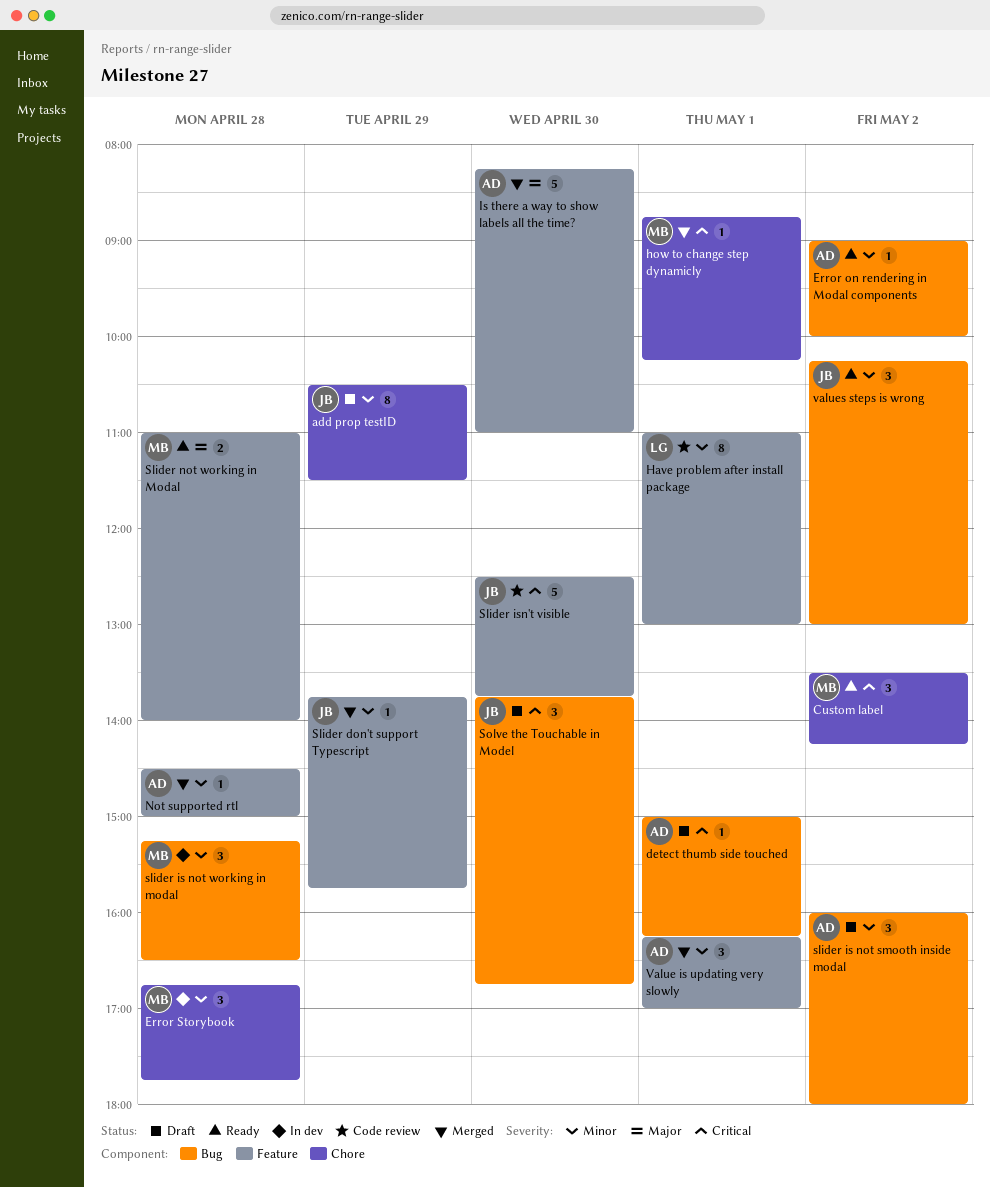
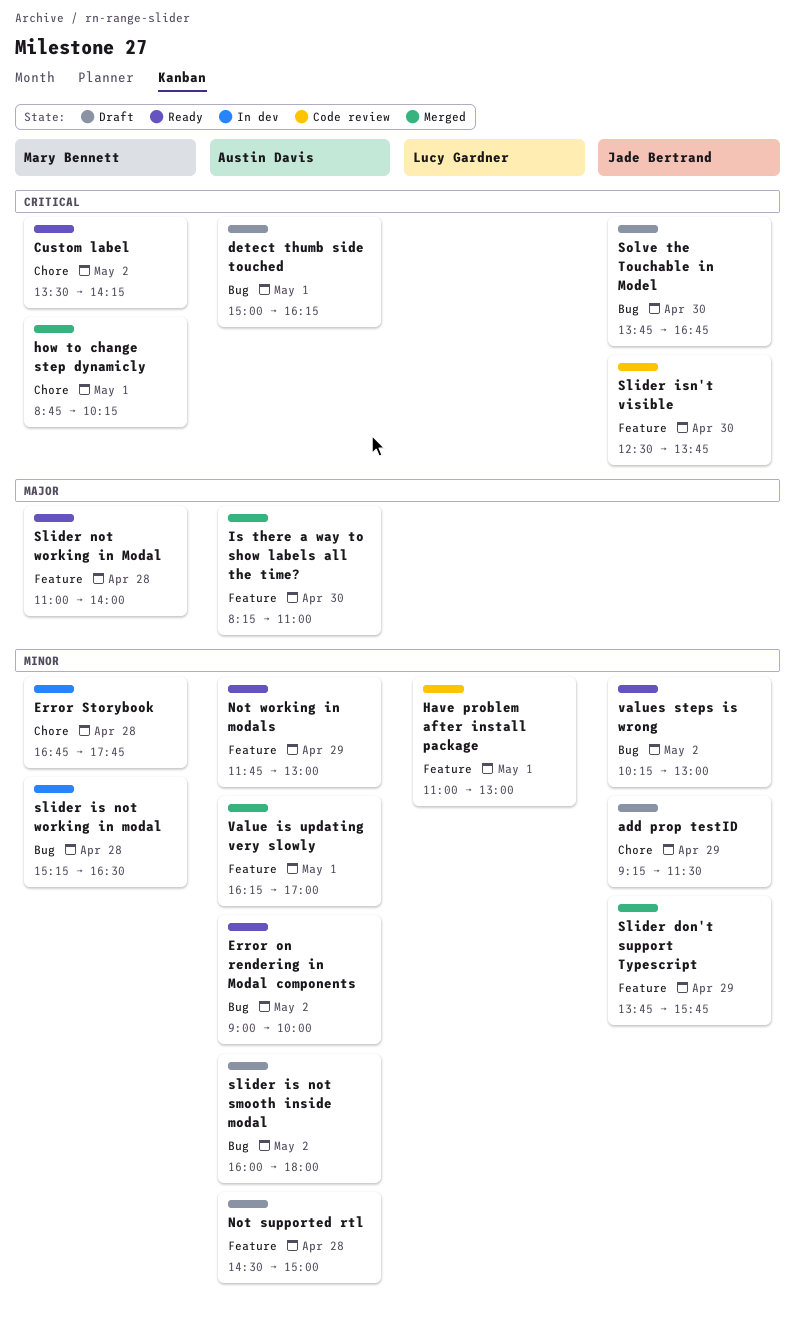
add prop testID, begins: 10:30 -> 09:15
Not supported rtl, status: Merged -> Draft
Not working in modals: none -> present

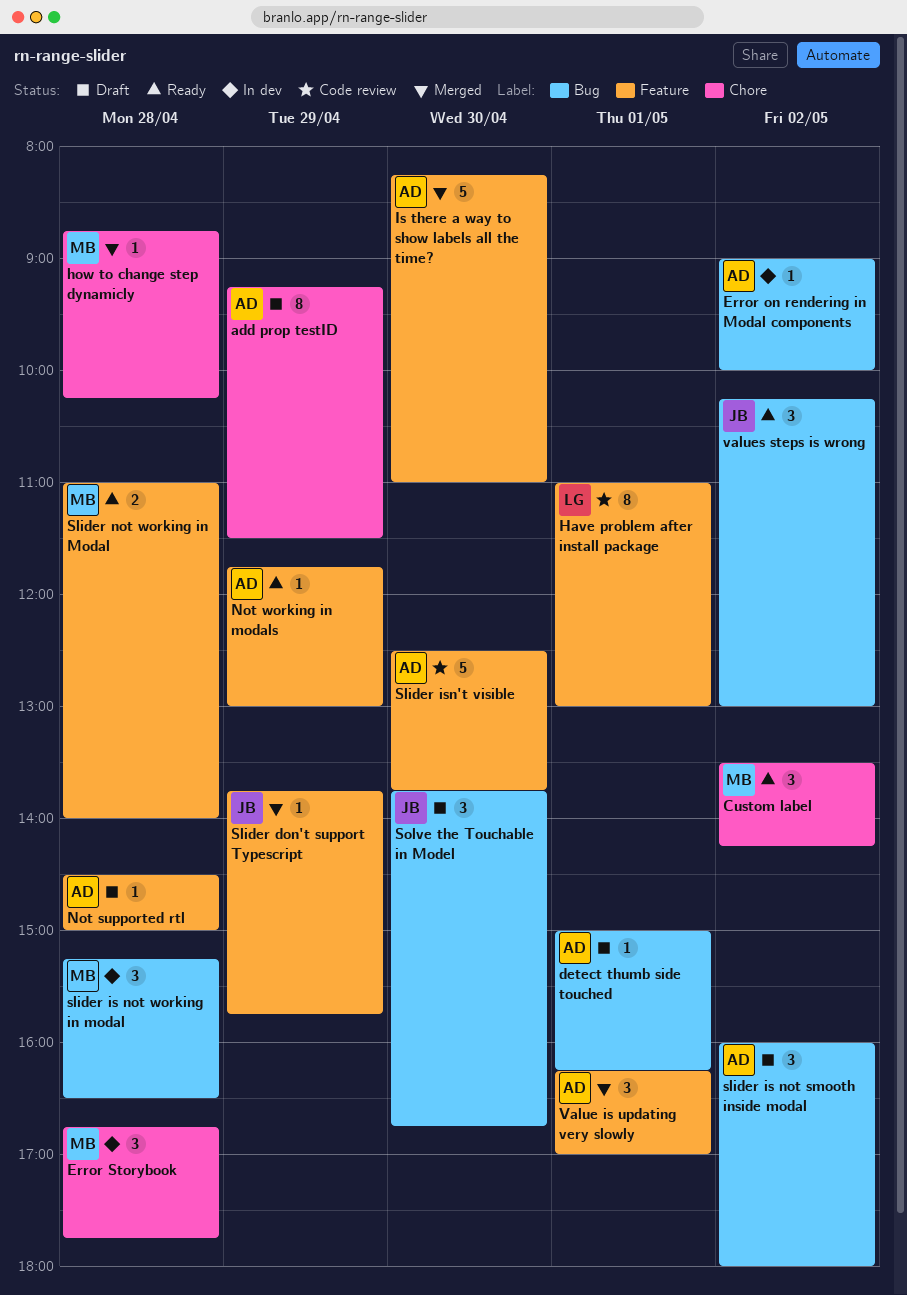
add prop testID, owner: Jade Bertrand -> Austin Davis
Error on rendering in Modal components, status: Ready -> In dev
how to change step dynamicly, day: May 1 -> Apr 28
Slider isn't visible, owner: Jade Bertrand -> Austin Davis

